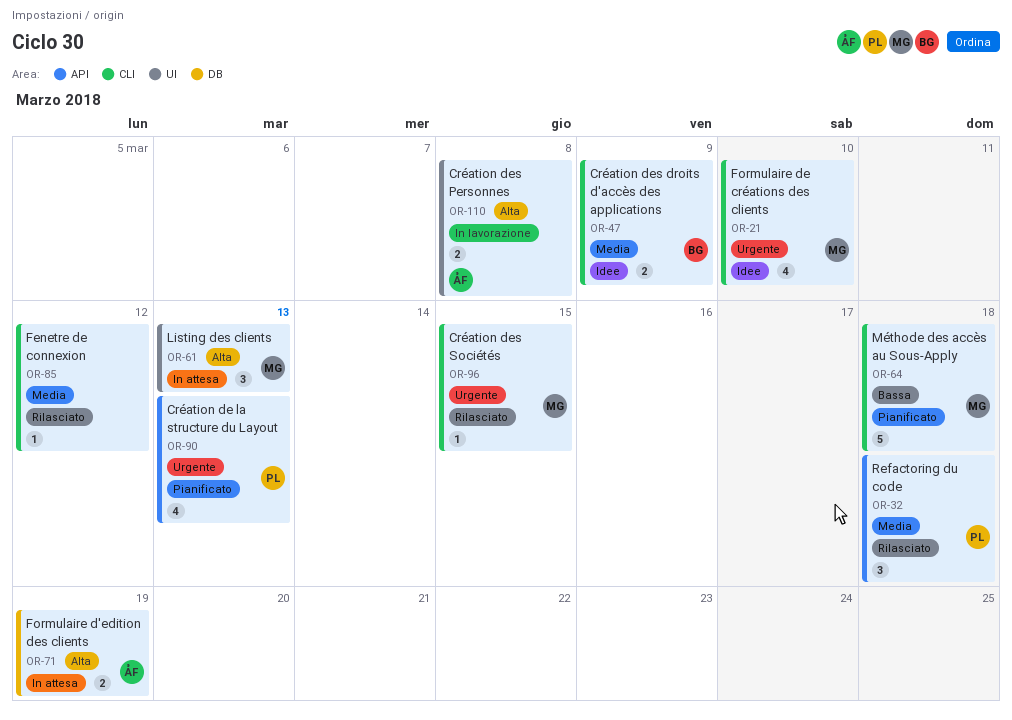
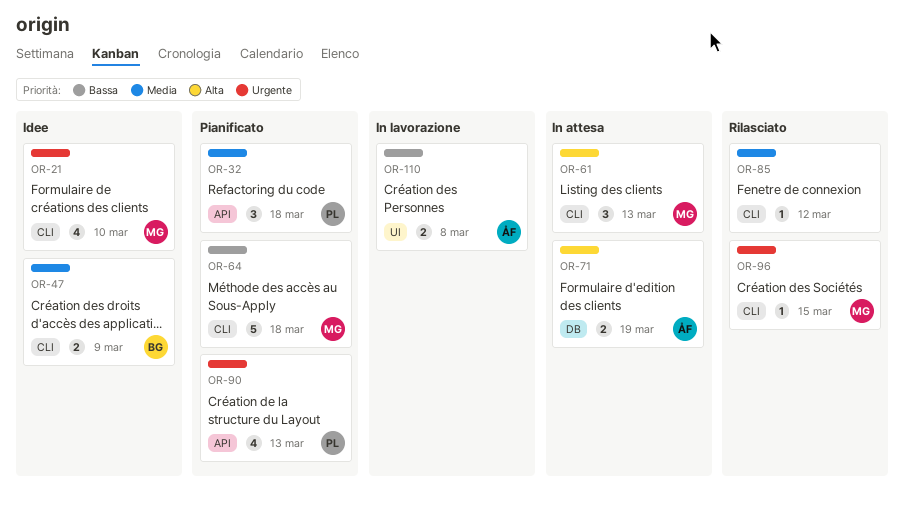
OR-32, status: Rilasciato -> Pianificato
OR-61, label: UI -> CLI
OR-110, priority: Alta -> Bassa

